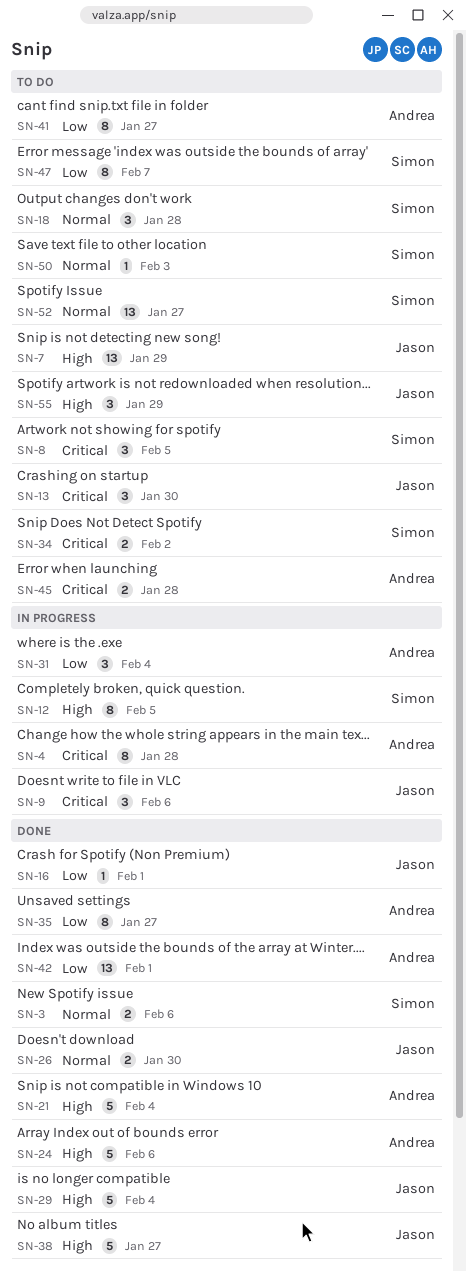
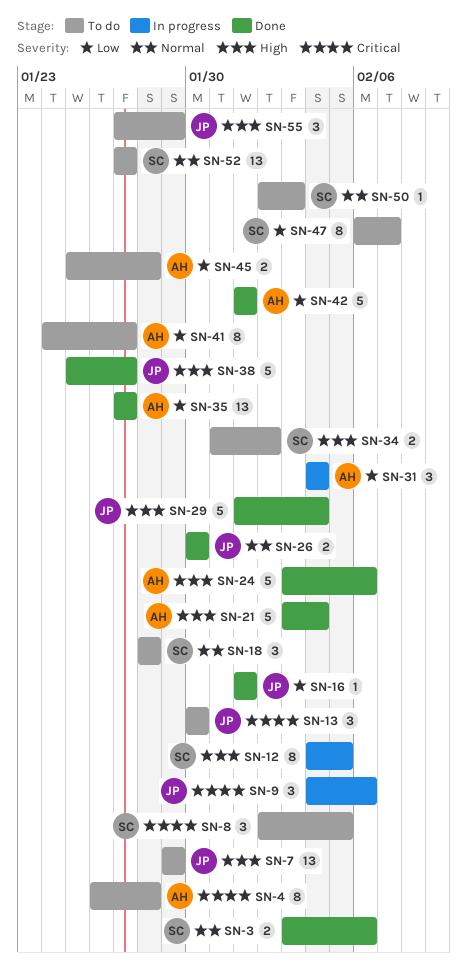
SN-4, status: In progress -> To do
SN-34, priority: Critical -> High
SN-35, estimate: 8 -> 13
SN-42, estimate: 13 -> 5
SN-45, priority: Critical -> Low

